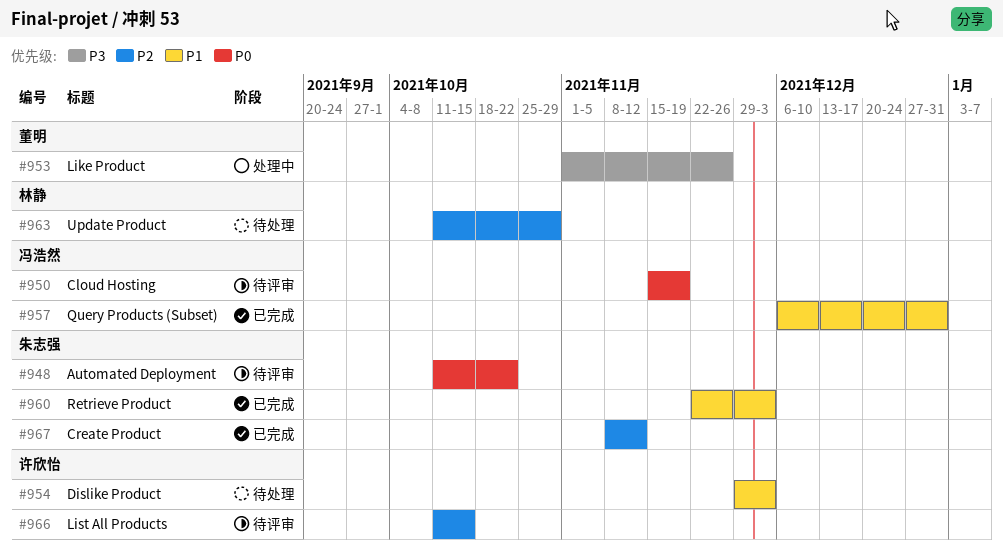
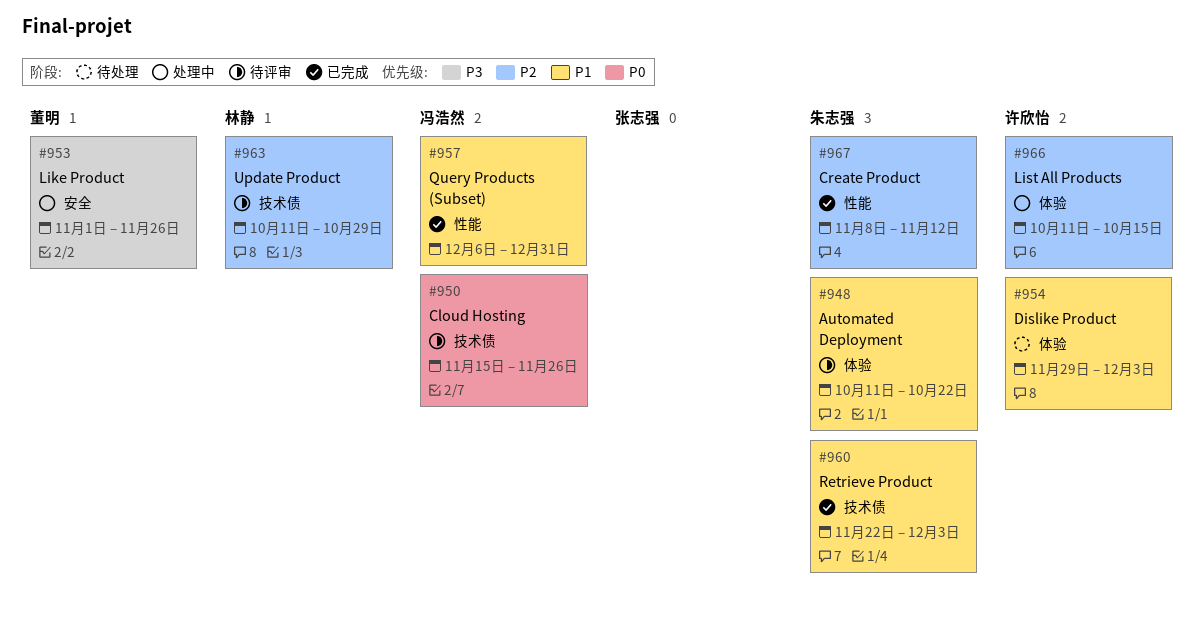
#948, priority: P0 -> P1
#950, due: Nov 19 -> Nov 26
#963, status: 待处理 -> 待评审
#966, status: 待评审 -> 处理中

